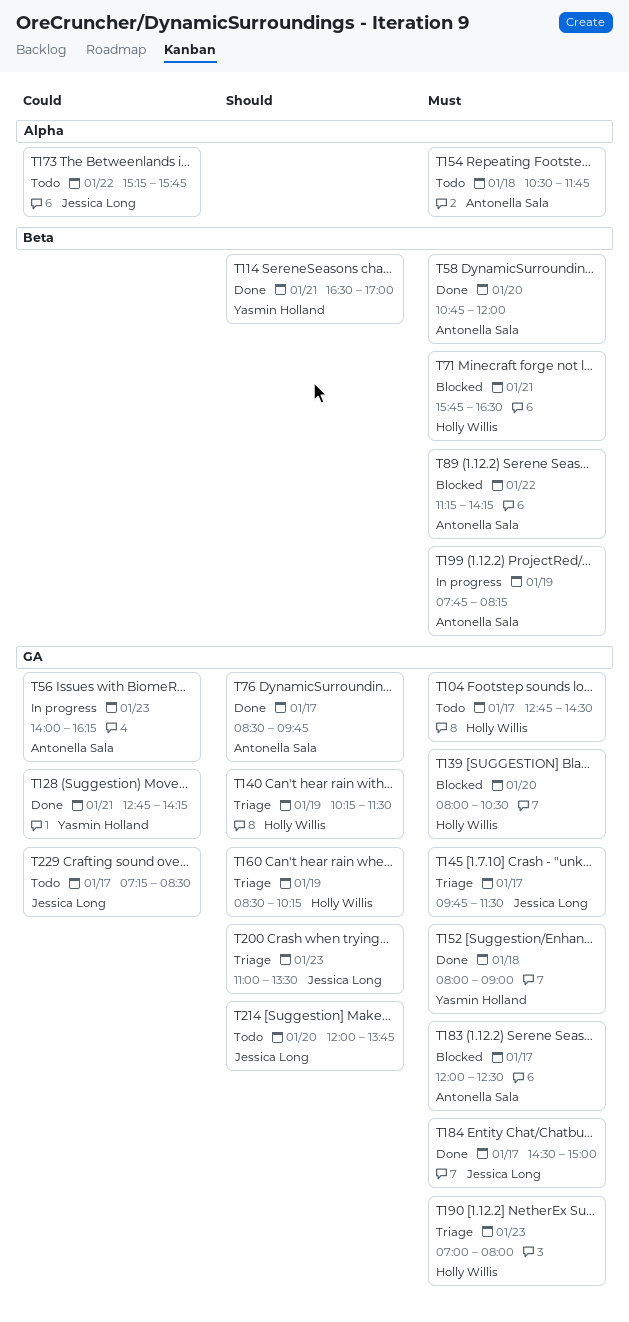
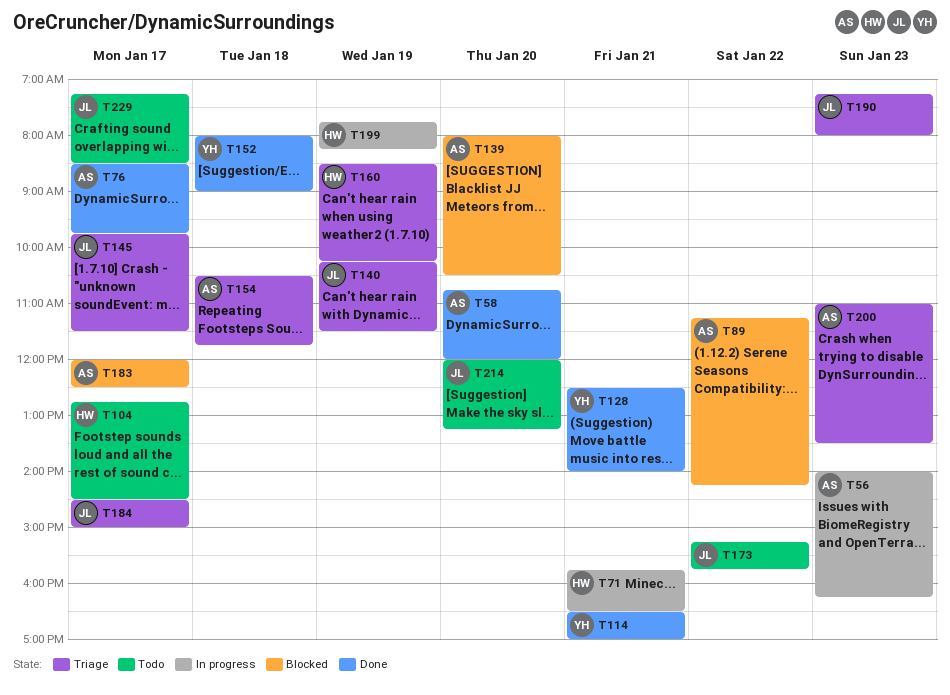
T71, status: Blocked -> In progress
T128, begins: 12:45 -> 12:30
T128, ends: 14:15 -> 14:00
T139, owner: Holly Willis -> Antonella Sala
T140, owner: Holly Willis -> Jessica Long
T154, status: Todo -> Triage
T184, status: Done -> Triage
T190, owner: Holly Willis -> Jessica Long
T190, begins: 07:00 -> 07:15
T199, owner: Antonella Sala -> Holly Willis
T200, owner: Jessica Long -> Antonella Sala
T214, ends: 13:45 -> 13:15

